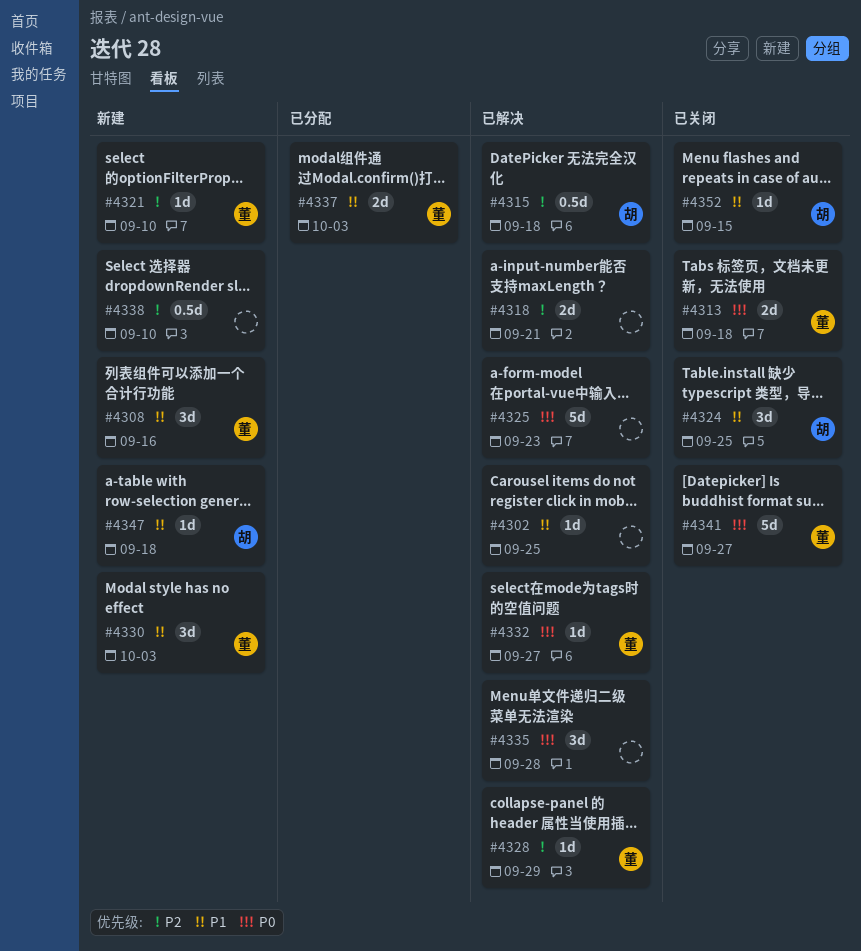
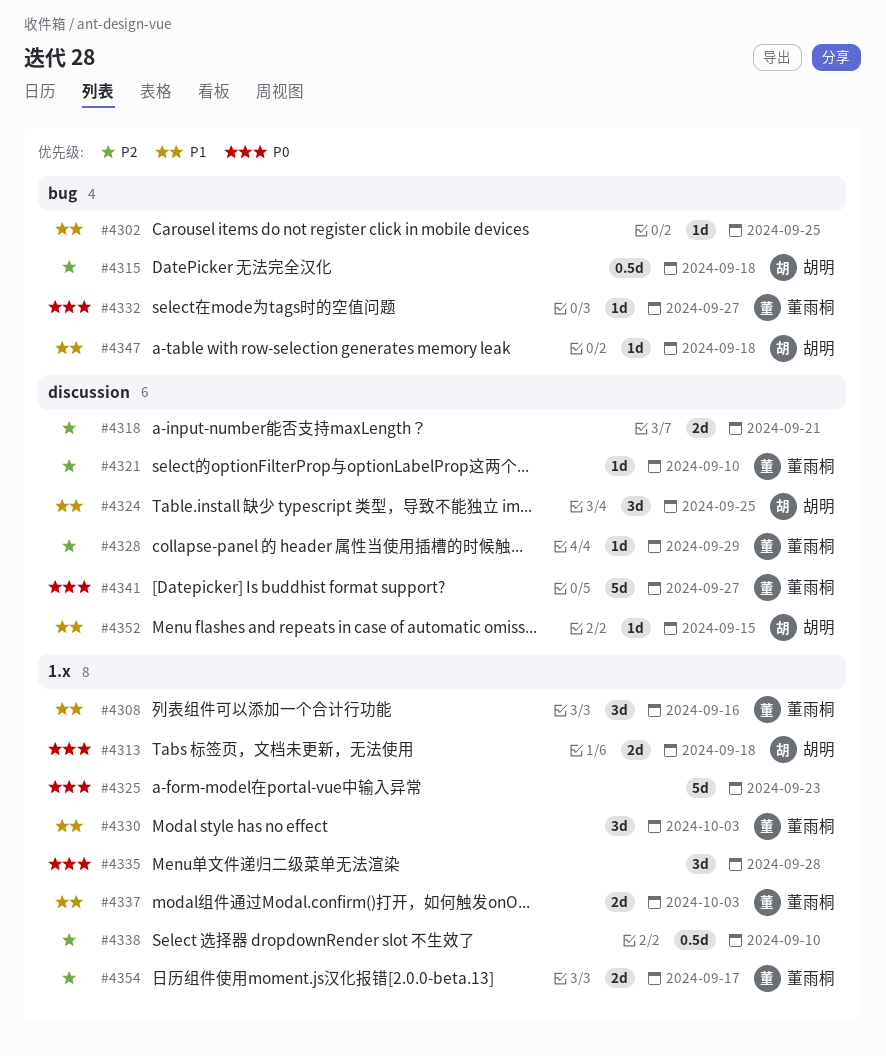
#4313, owner: 董雨桐 -> 胡明
#4354: none -> present

